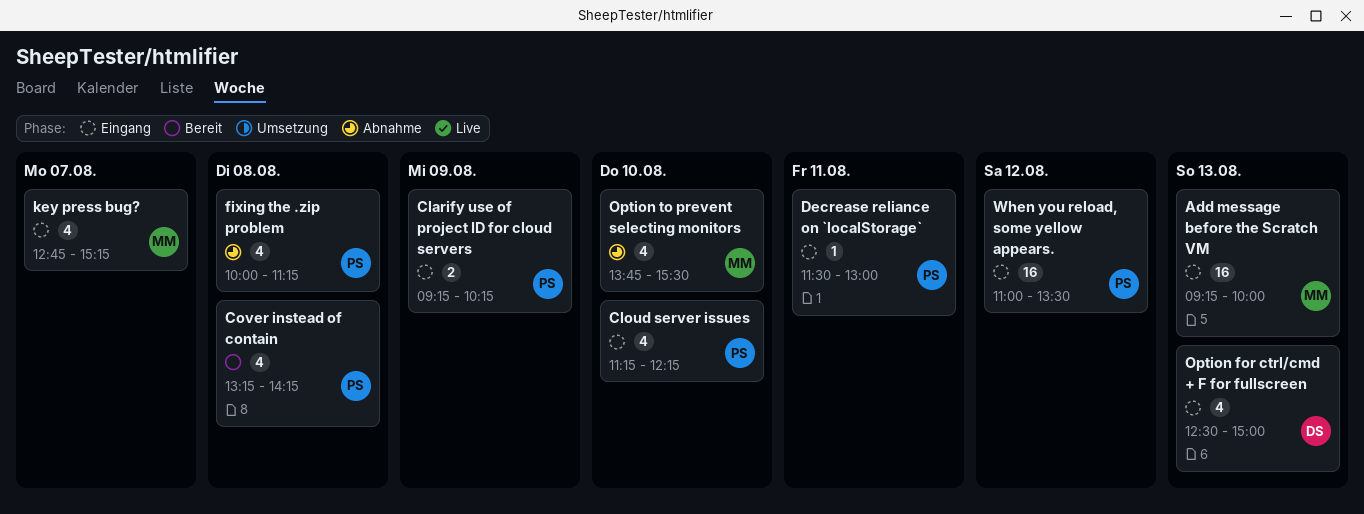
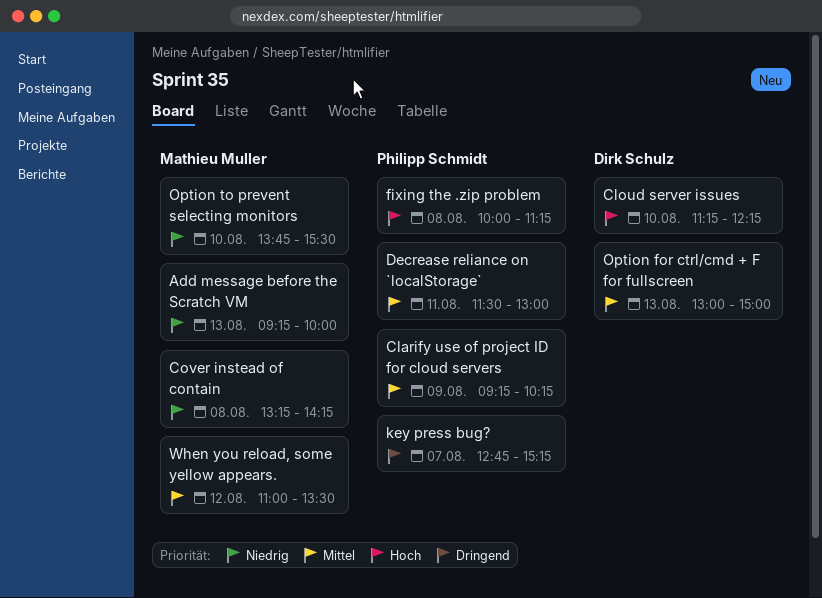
Cloud server issues, owner: Philipp Schmidt -> Dirk Schulz
Cover instead of contain, owner: Philipp Schmidt -> Mathieu Muller
key press bug?, owner: Mathieu Muller -> Philipp Schmidt
Option for ctrl/cmd + F for fullscreen, begins: 12:30 -> 13:00
When you reload, some yellow appears., owner: Philipp Schmidt -> Mathieu Muller

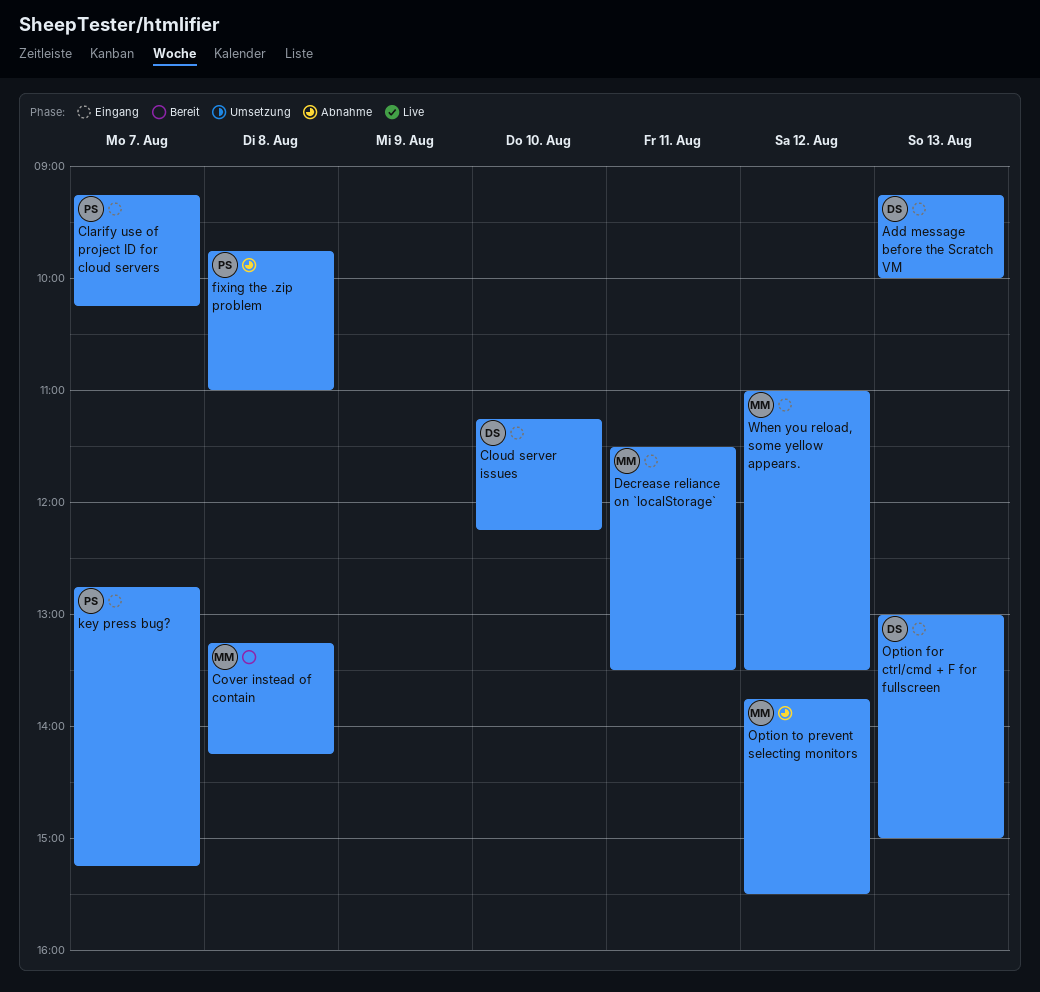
Add message before the Scratch VM, owner: Mathieu Muller -> Dirk Schulz
Clarify use of project ID for cloud servers, day: Aug 9 -> Aug 7
Decrease reliance on `localStorage`, owner: Philipp Schmidt -> Mathieu Muller
Decrease reliance on `localStorage`, ends: 13:00 -> 13:30
fixing the .zip problem, begins: 10:00 -> 09:45
fixing the .zip problem, ends: 11:15 -> 11:00
Option to prevent selecting monitors, day: Aug 10 -> Aug 12

